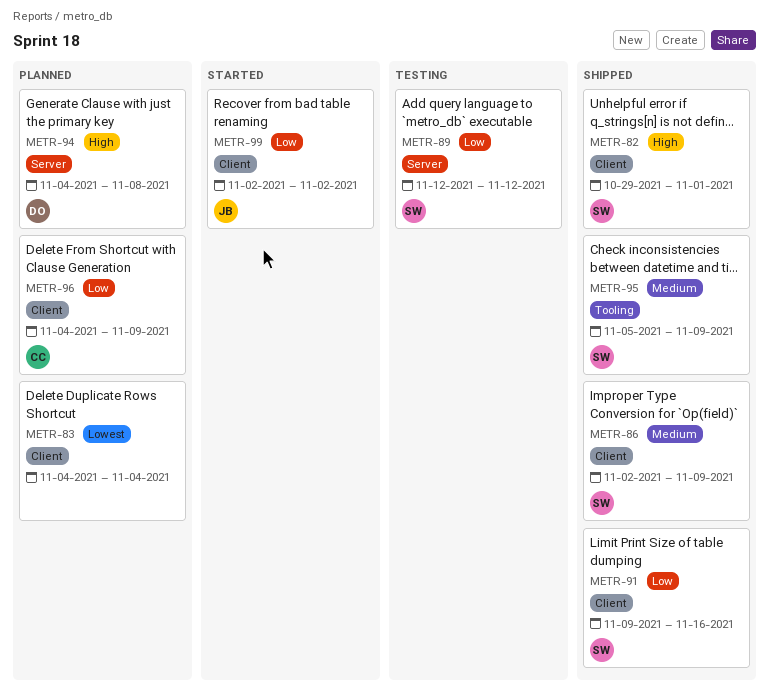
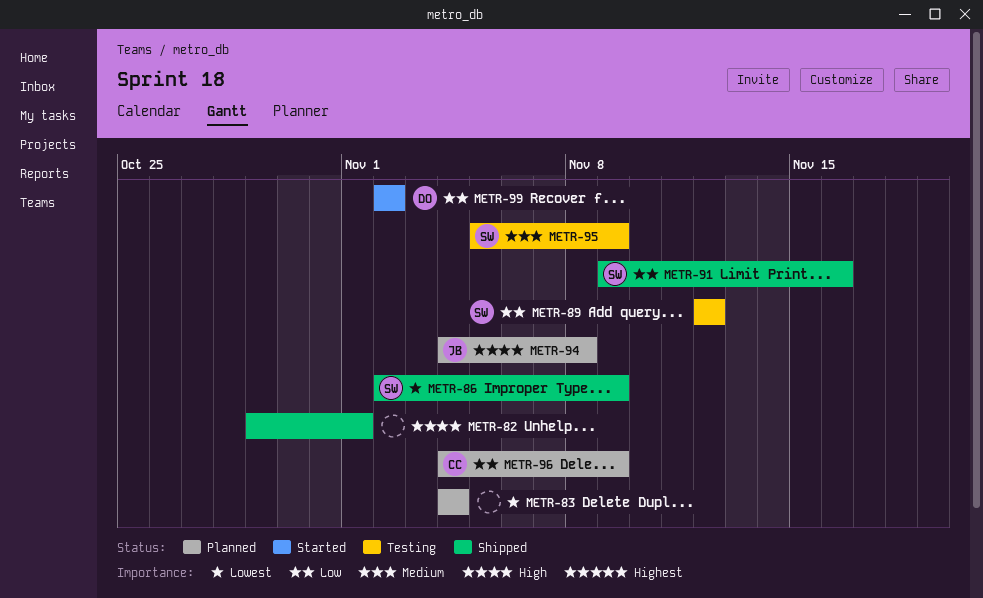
METR-82, owner: SW -> none
METR-86, priority: Medium -> Lowest
METR-94, owner: DO -> JB
METR-95, status: Shipped -> Testing
METR-99, owner: JB -> DO

